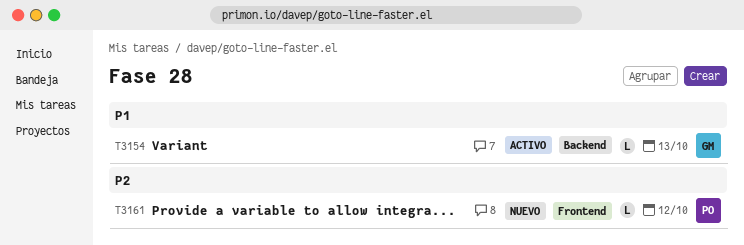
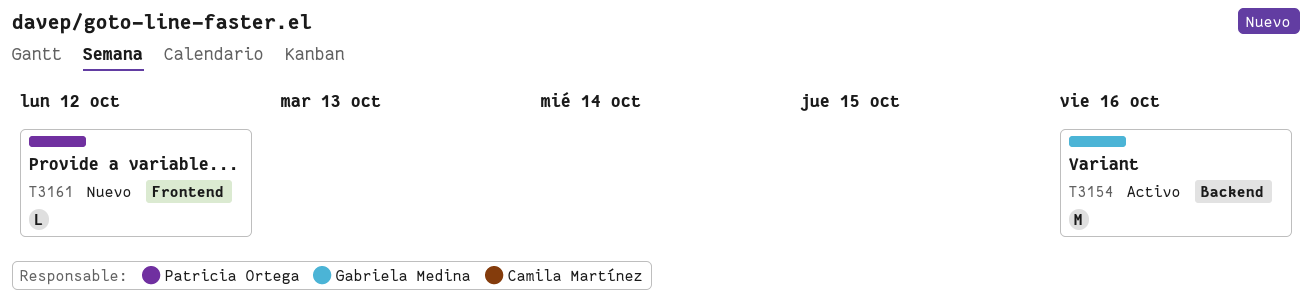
T3154, estimate: L -> M
T3154, due: Oct 13 -> Oct 16

